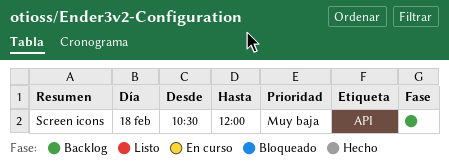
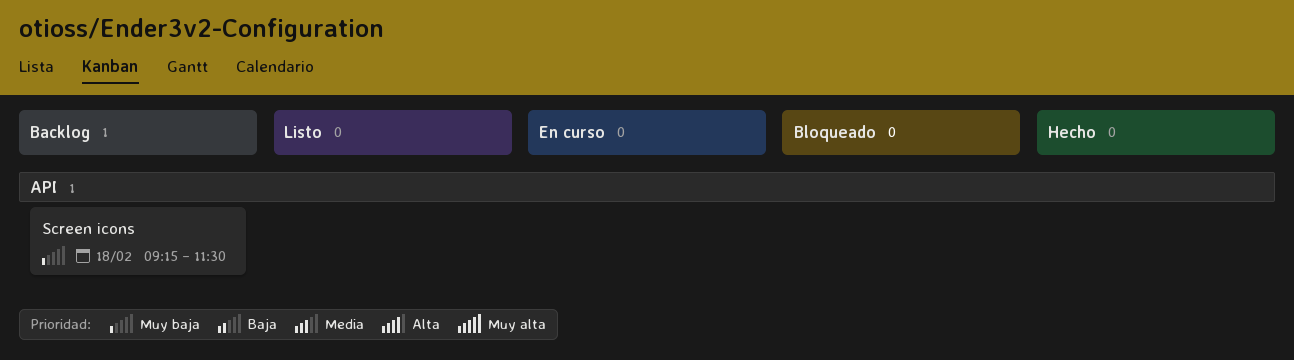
Screen icons, begins: 10:30 -> 09:15
Screen icons, ends: 12:00 -> 11:30

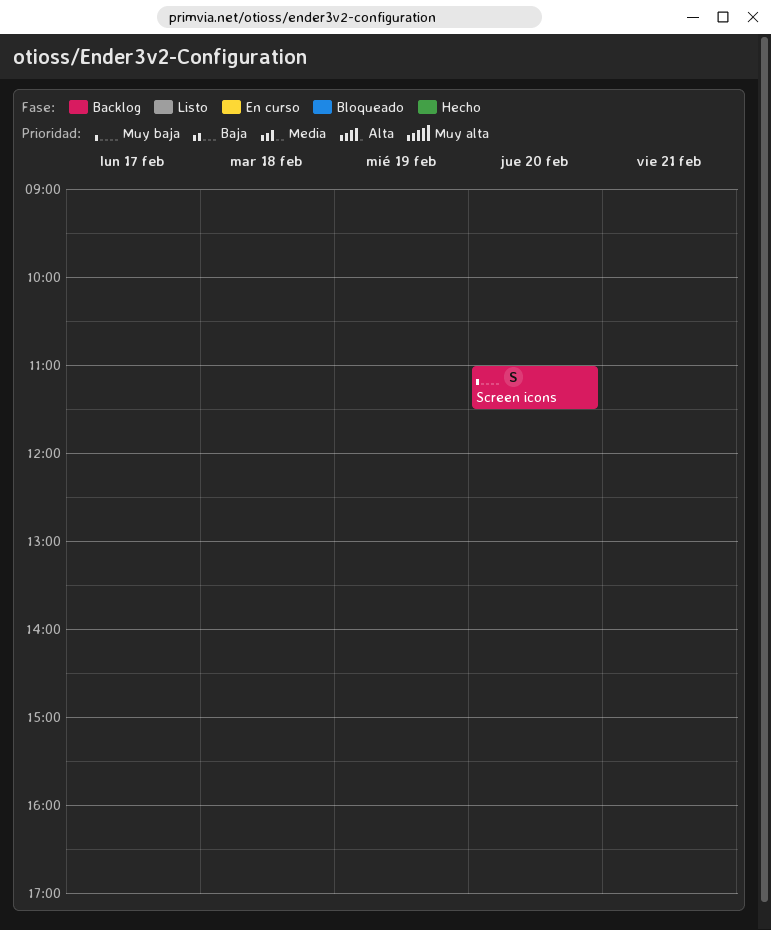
Screen icons, day: Feb 18 -> Feb 20
Screen icons, begins: 09:15 -> 11:00

